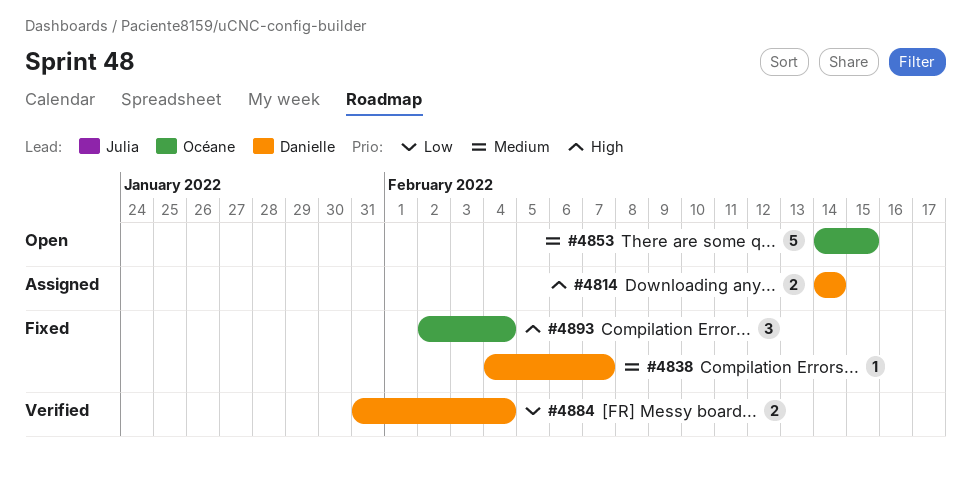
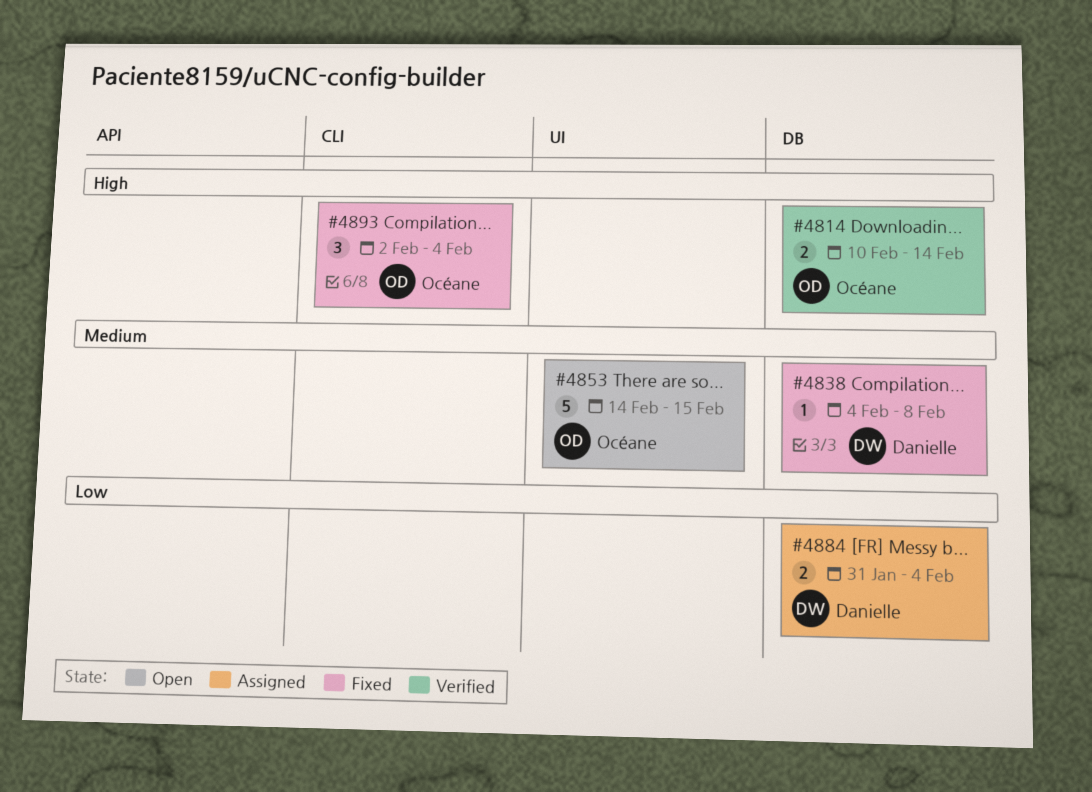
#4814, status: Assigned -> Verified
#4814, owner: Danielle -> Océane
#4814, start: Feb 14 -> Feb 10
#4838, due: Feb 7 -> Feb 8
#4884, status: Verified -> Assigned

